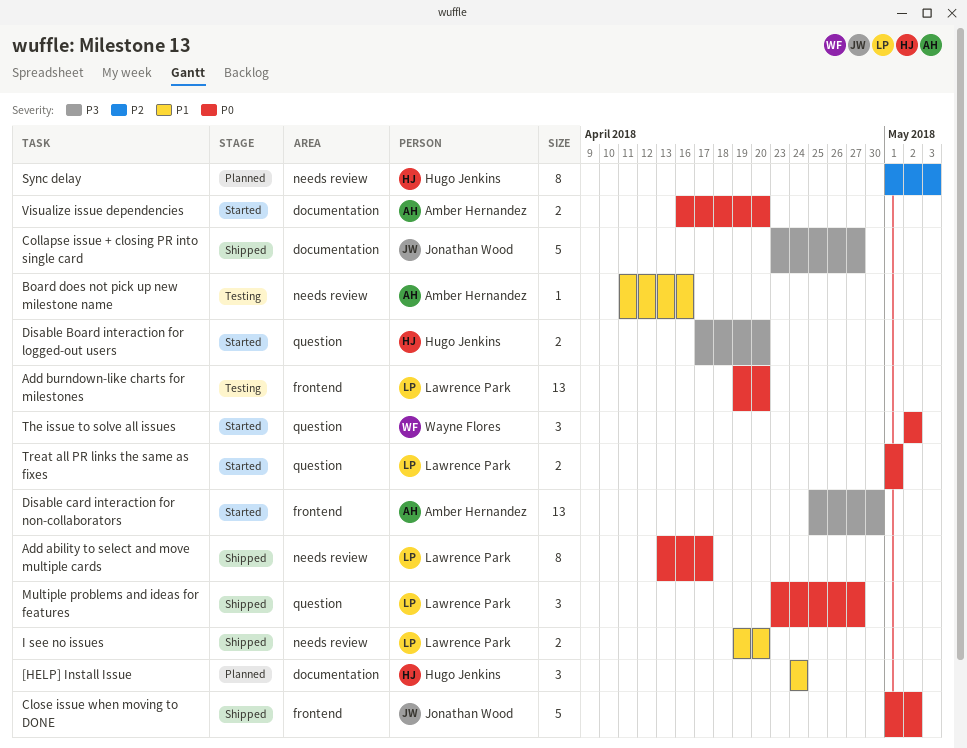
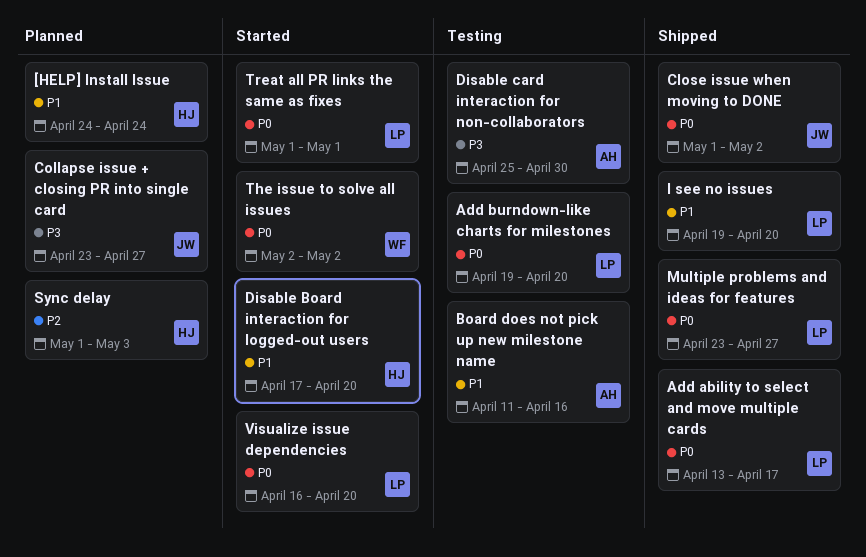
Collapse issue + closing PR into single card, status: Shipped -> Planned
Disable Board interaction for logged-out users, priority: P3 -> P1
Disable card interaction for non-collaborators, status: Started -> Testing
Visualize issue dependencies, owner: Amber Hernandez -> Lawrence Park

